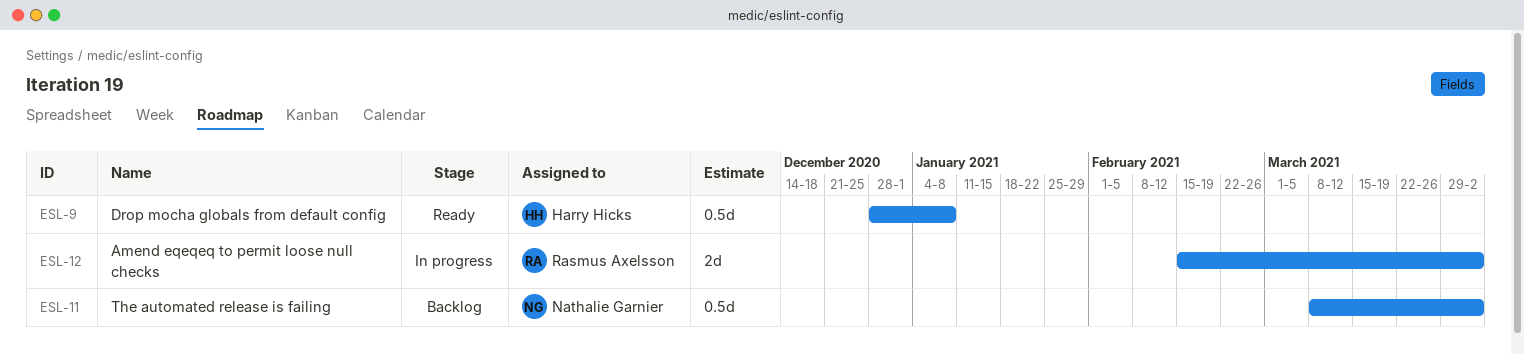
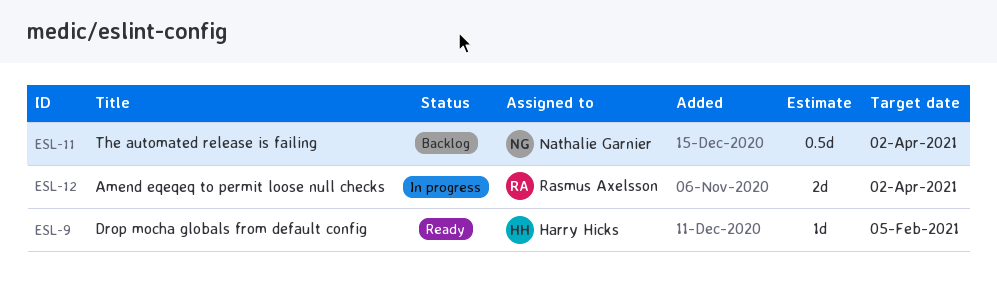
ESL-9, estimate: 0.5d -> 1d
ESL-9, due: Jan 8 -> Feb 5

